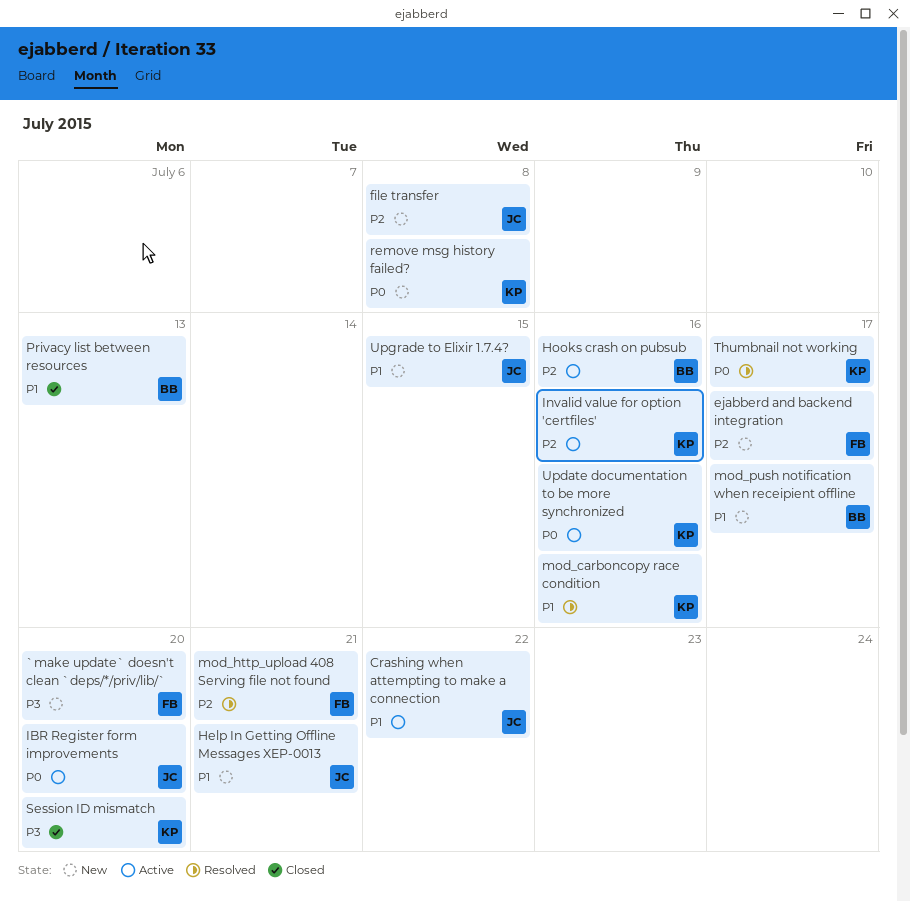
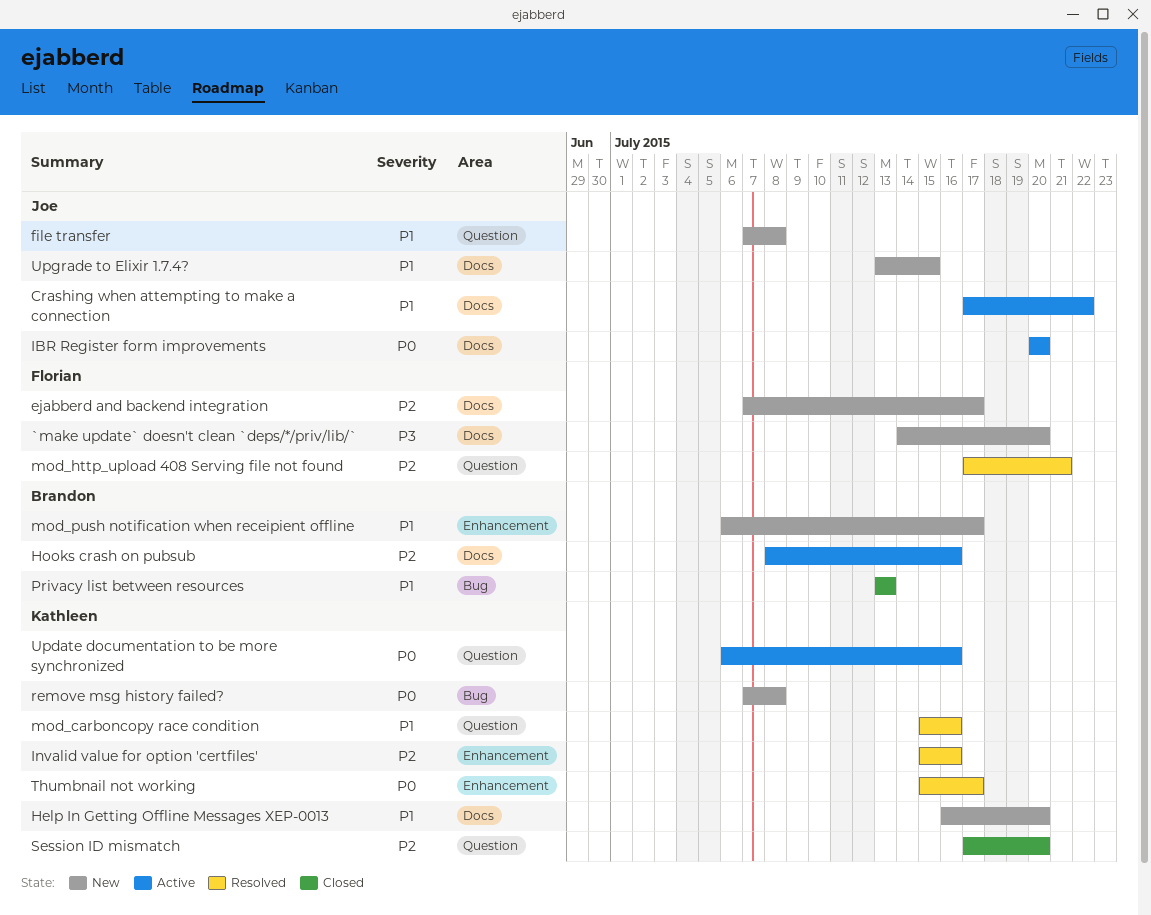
file transfer, priority: P2 -> P1
Help In Getting Offline Messages XEP-0013, owner: Joe -> Kathleen
Help In Getting Offline Messages XEP-0013, due: Jul 21 -> Jul 20
Invalid value for option 'certfiles', status: Active -> Resolved
Session ID mismatch, priority: P3 -> P2

